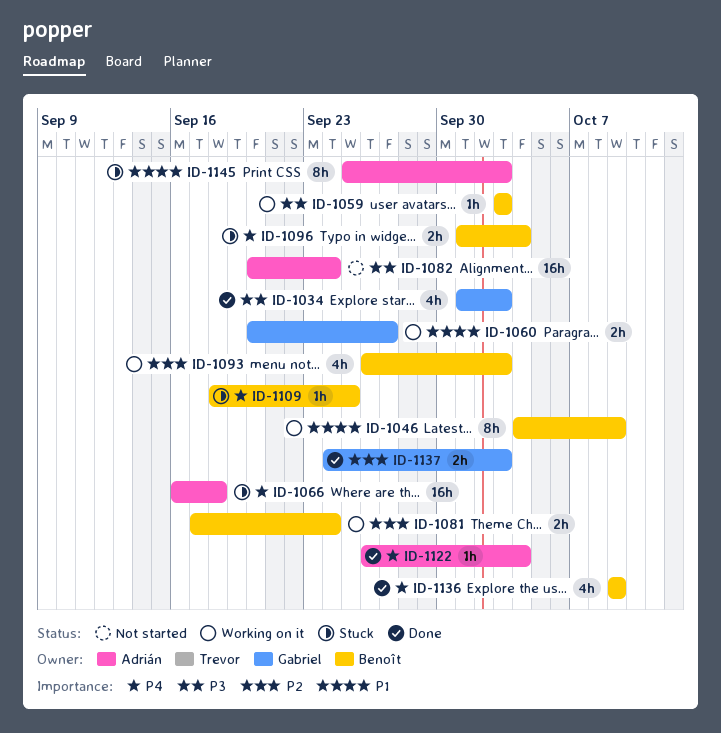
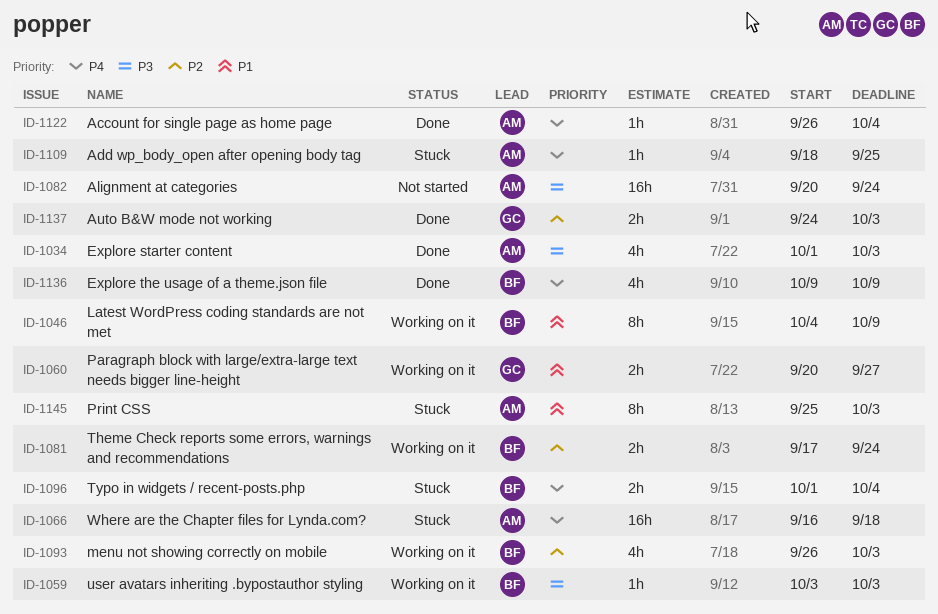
ID-1034, owner: Gabriel -> Adrián
ID-1109, owner: Benoît -> Adrián

